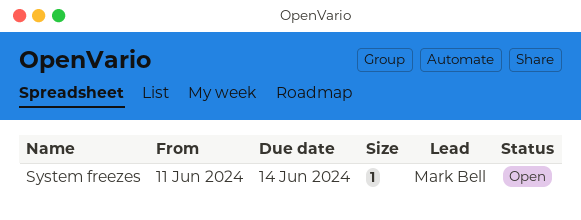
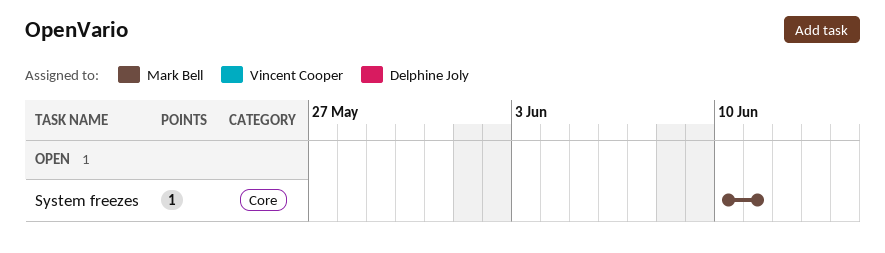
System freezes, start: Jun 11 -> Jun 10
System freezes, due: Jun 14 -> Jun 11

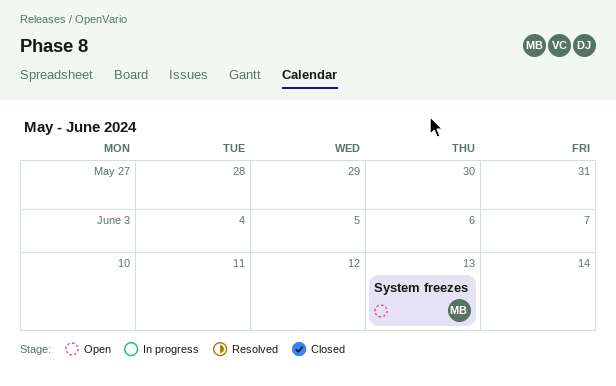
System freezes, due: Jun 11 -> Jun 13

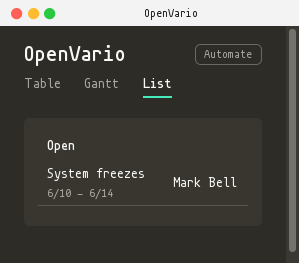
System freezes, due: Jun 13 -> Jun 14

